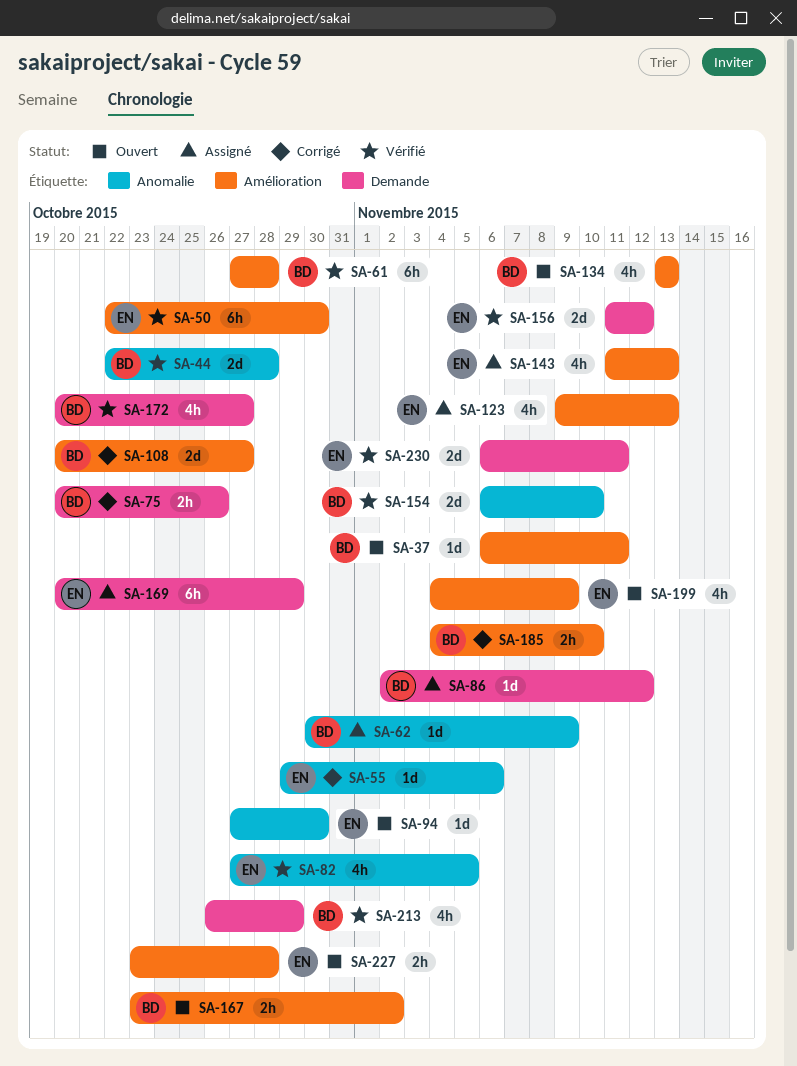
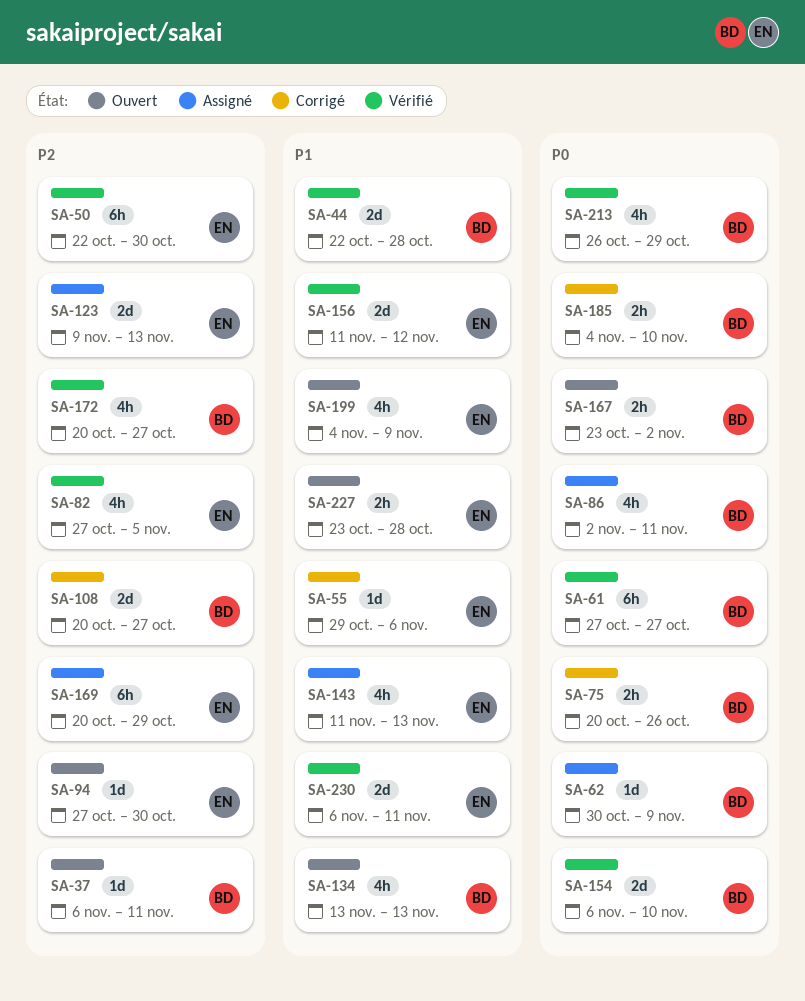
SA-61, due: Oct 28 -> Oct 27
SA-86, estimate: 1d -> 4h
SA-86, due: Nov 12 -> Nov 11
SA-123, estimate: 4h -> 2d

